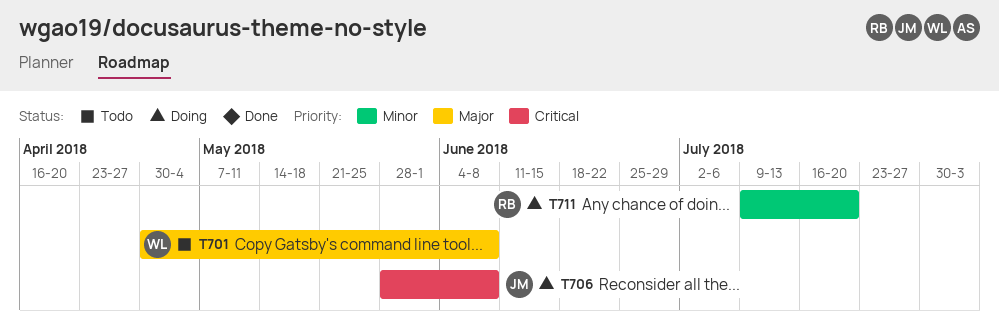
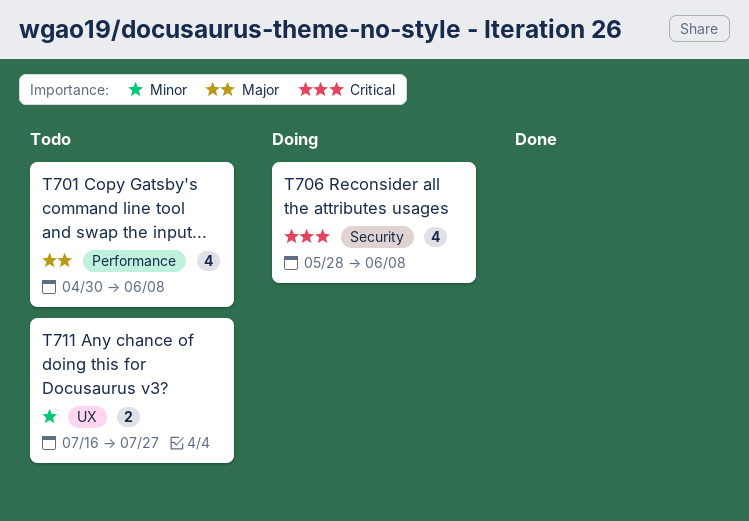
T711, status: Doing -> Todo
T711, start: Jul 9 -> Jul 16
T711, due: Jul 20 -> Jul 27

